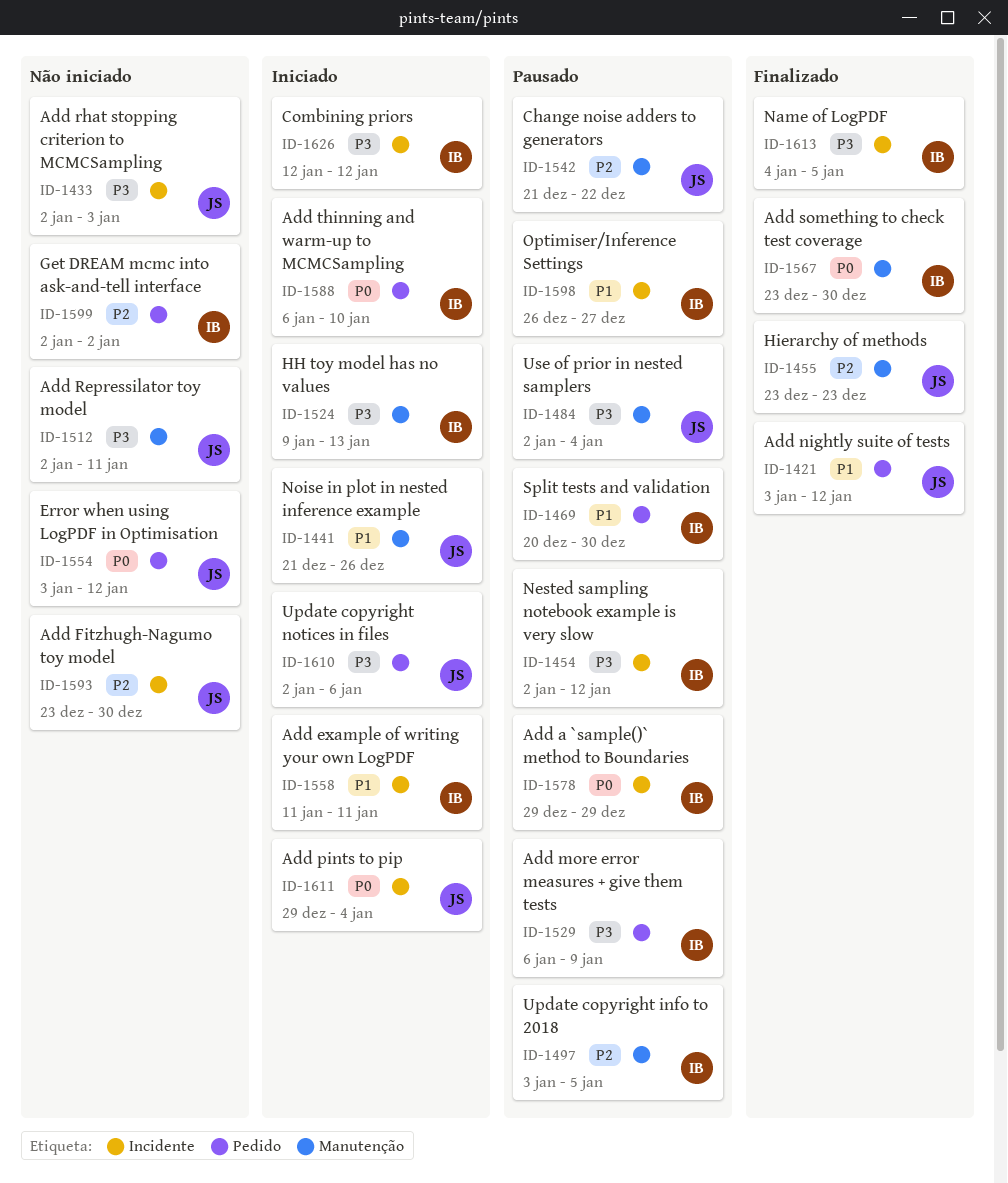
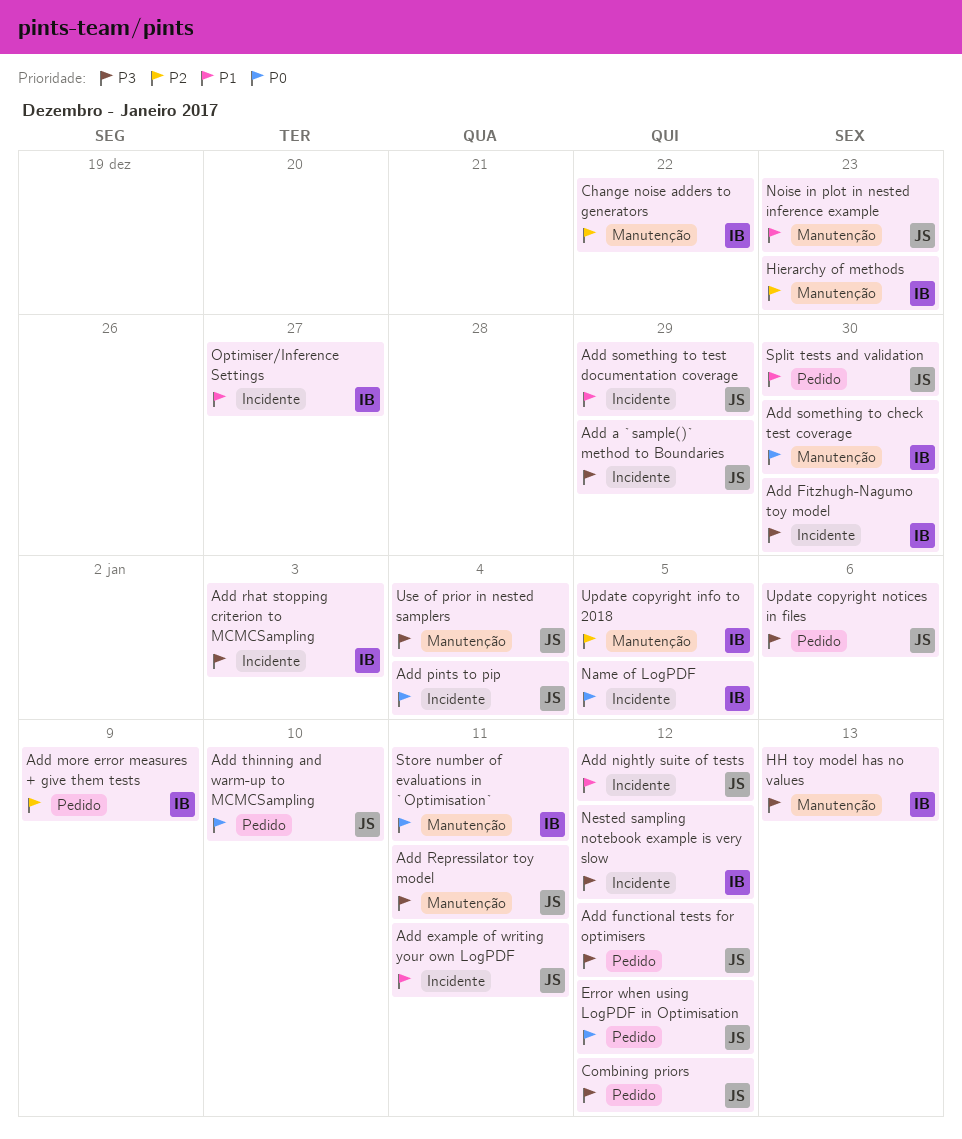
Add a `sample()` method to Boundaries, owner: IB -> JS
Add a `sample()` method to Boundaries, priority: P0 -> P3
Add example of writing your own LogPDF, owner: IB -> JS
Add Fitzhugh-Nagumo toy model, owner: JS -> IB
Add Fitzhugh-Nagumo toy model, priority: P2 -> P3
Add functional tests for optimisers: none -> present
Add more error measures + give them tests, priority: P3 -> P2
Add nightly suite of tests, label: Pedido -> Incidente
Add rhat stopping criterion to MCMCSampling, owner: JS -> IB
Add something to test documentation coverage: none -> present
Add thinning and warm-up to MCMCSampling, owner: IB -> JS
Change noise adders to generators, owner: JS -> IB
Combining priors, owner: IB -> JS
Combining priors, label: Incidente -> Pedido
Get DREAM mcmc into ask-and-tell interface: present -> none
Hierarchy of methods, owner: JS -> IB
Name of LogPDF, priority: P3 -> P0
Noise in plot in nested inference example, due: Dec 26 -> Dec 23
Split tests and validation, owner: IB -> JS
Store number of evaluations in `Optimisation`: none -> present

